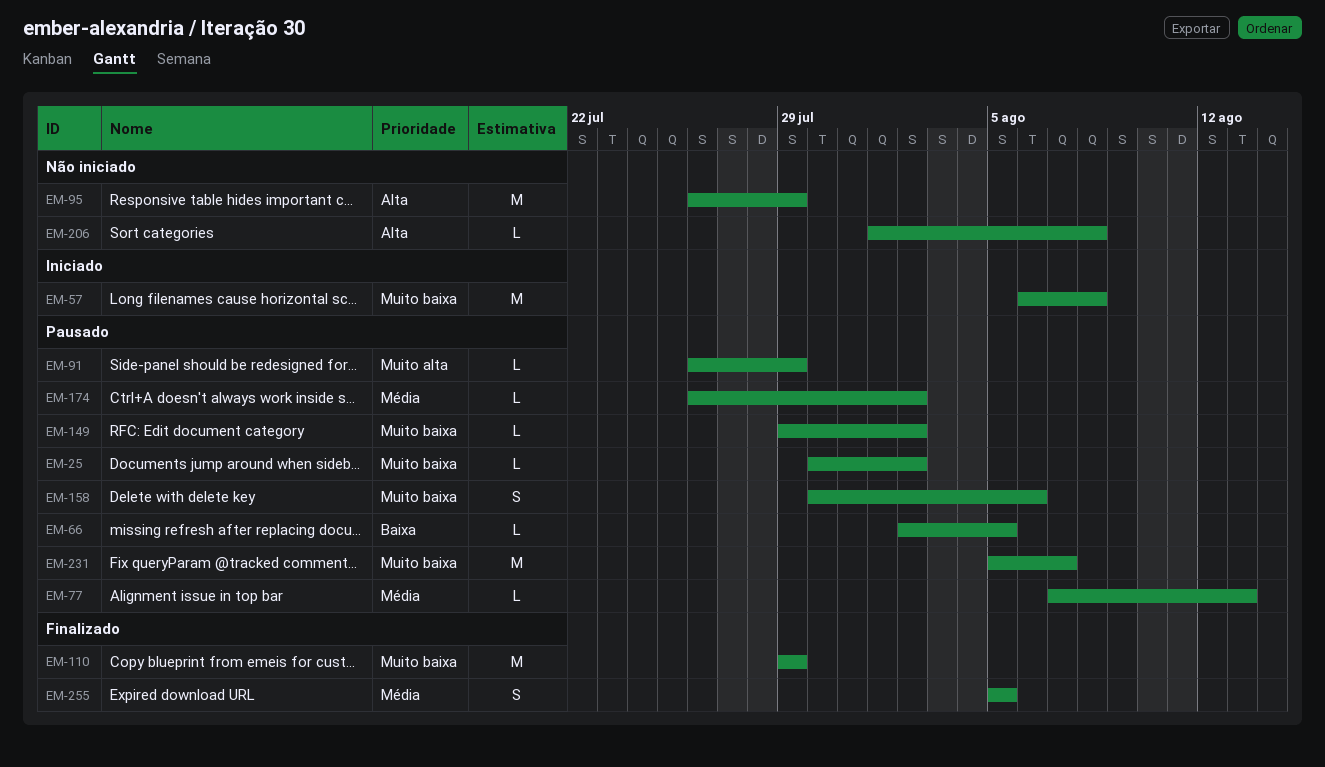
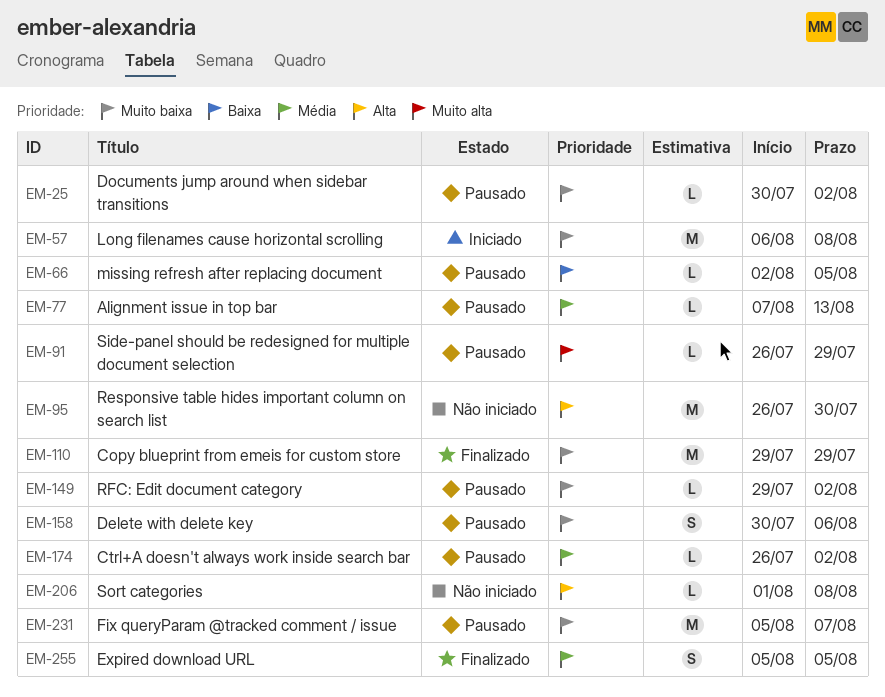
EM-95, due: Jul 29 -> Jul 30

